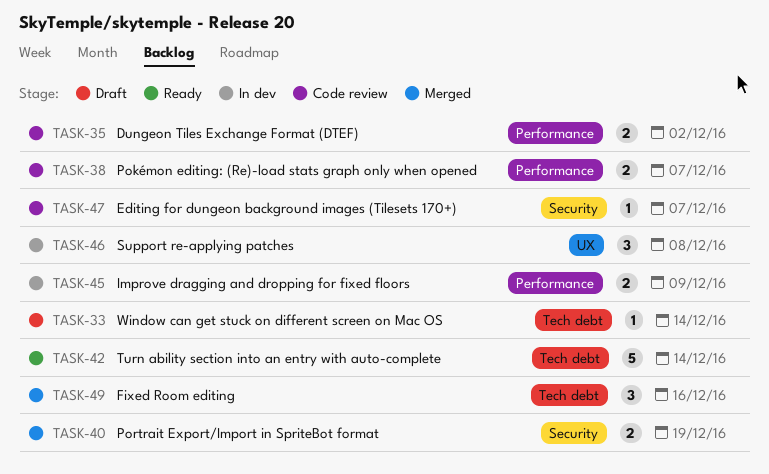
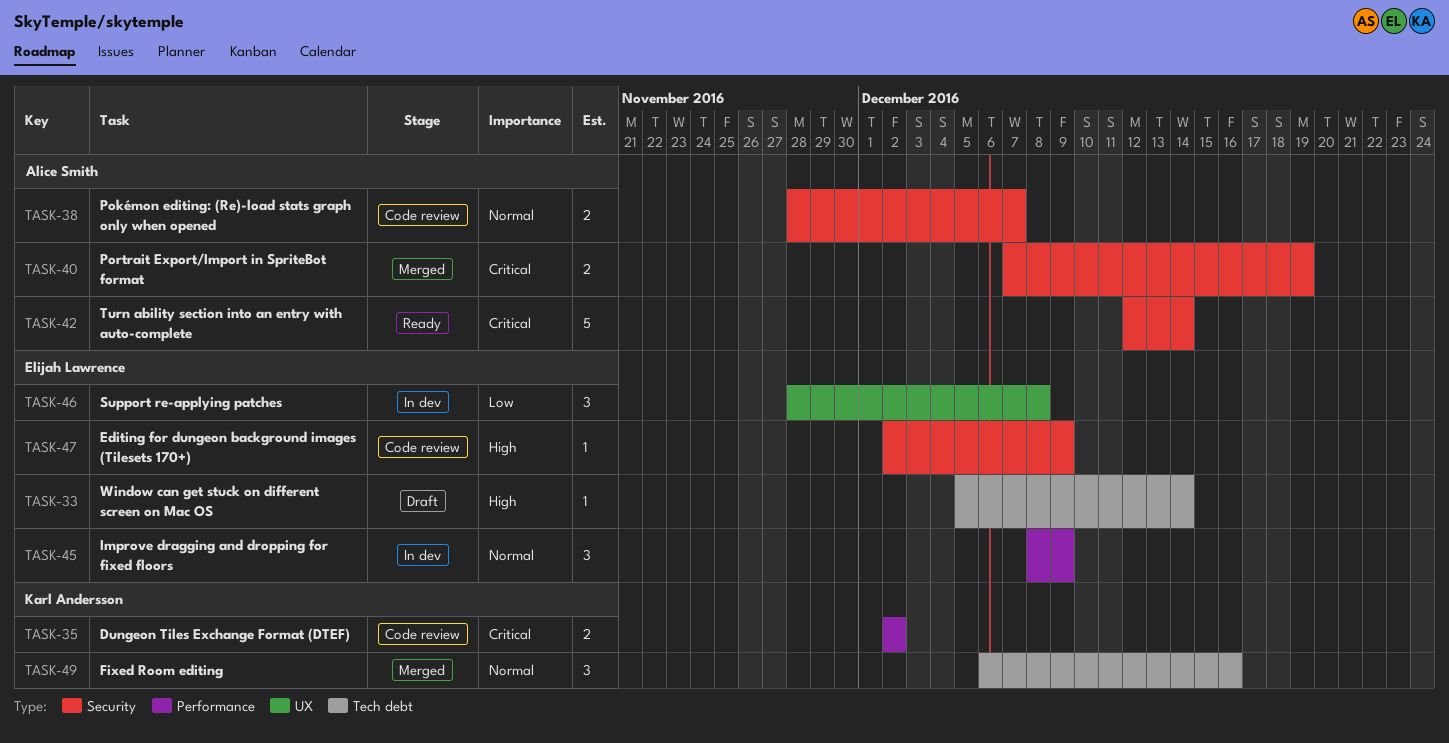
TASK-38, label: Performance -> Security
TASK-42, label: Tech debt -> Security
TASK-45, estimate: 2 -> 3
TASK-47, due: Dec 7 -> Dec 9

